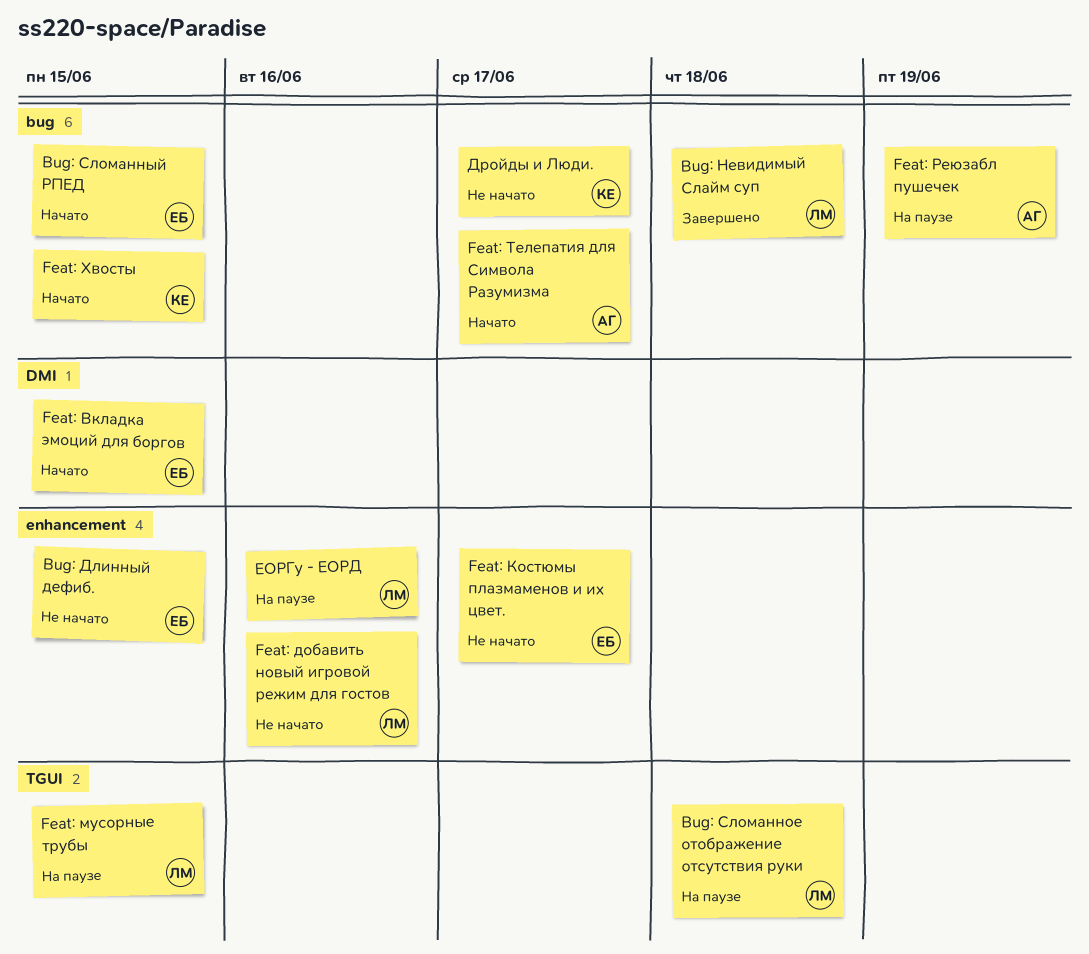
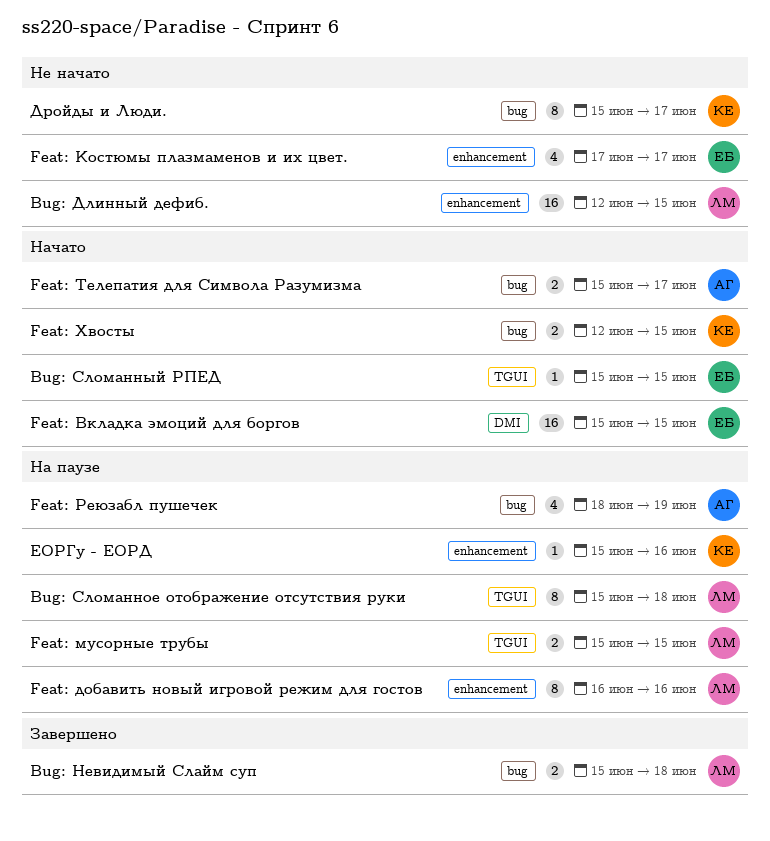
Bug: Длинный дефиб., owner: ЕБ -> ЛМ
Bug: Сломанный РПЕД, label: bug -> TGUI
Feat: добавить новый игровой режим для гостов, status: Не начато -> На паузе
ЕОРГу - ЕОРД, owner: ЛМ -> КЕ

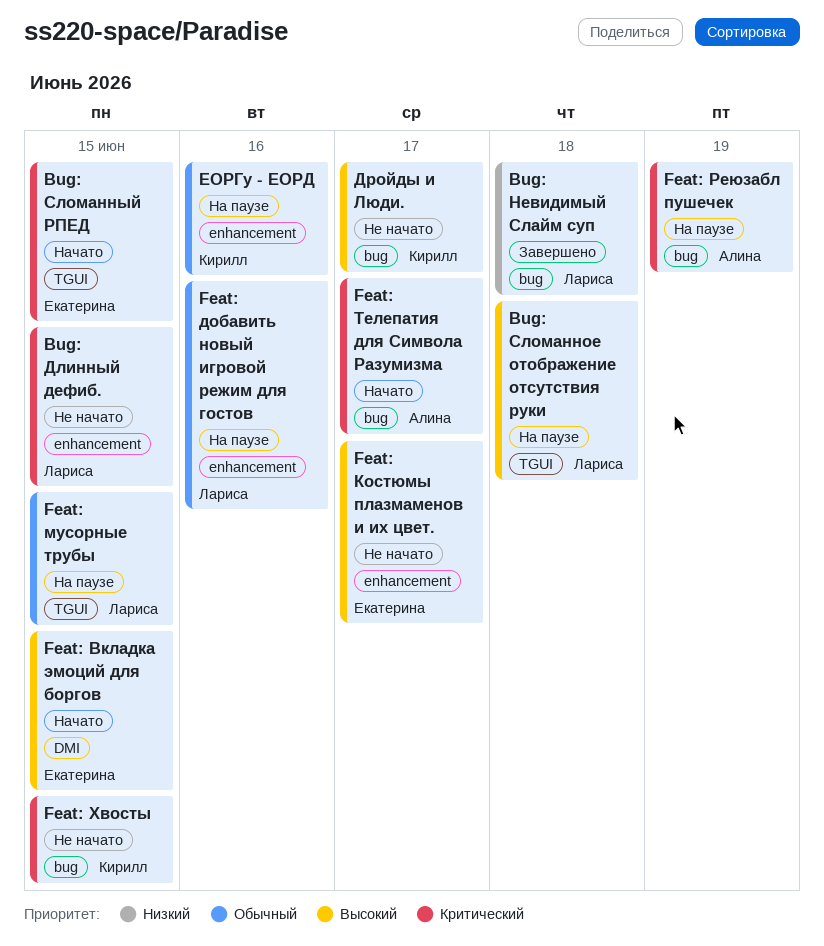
Feat: Хвосты, status: Начато -> Не начато

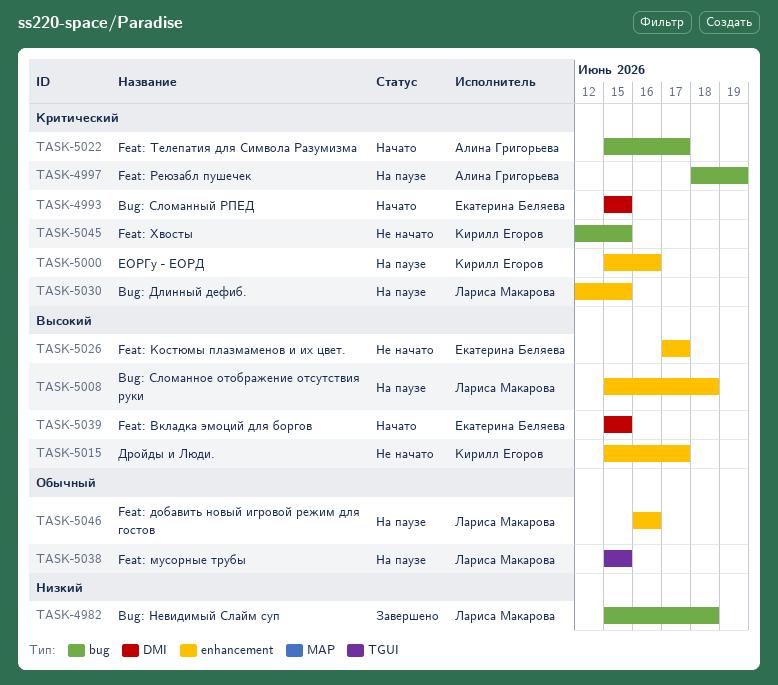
Bug: Длинный дефиб., status: Не начато -> На паузе
Bug: Сломанное отображение отсутствия руки, label: TGUI -> enhancement
Bug: Сломанный РПЕД, label: TGUI -> DMI
Дройды и Люди., label: bug -> enhancement
ЕОРГу - ЕОРД, priority: Обычный -> Критический

